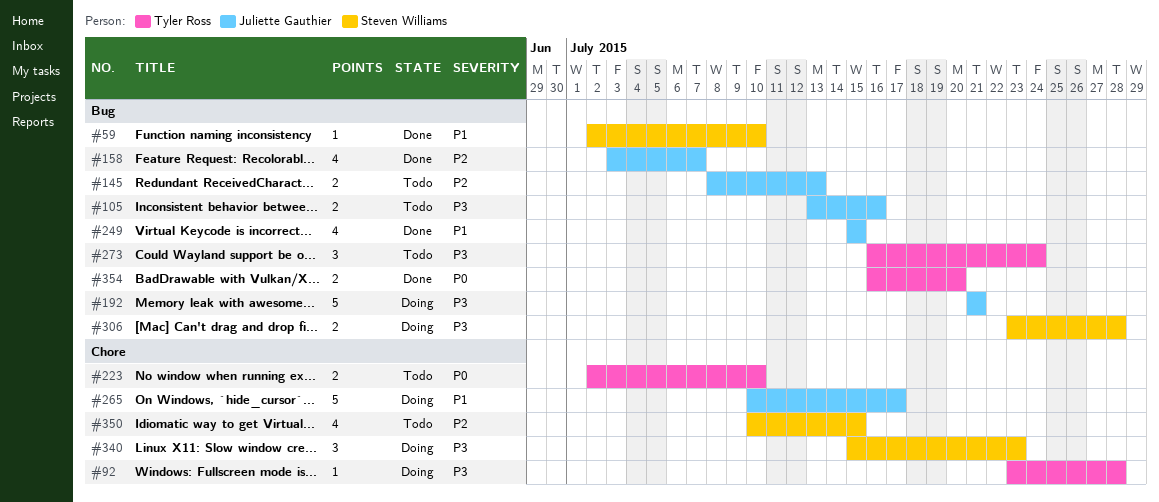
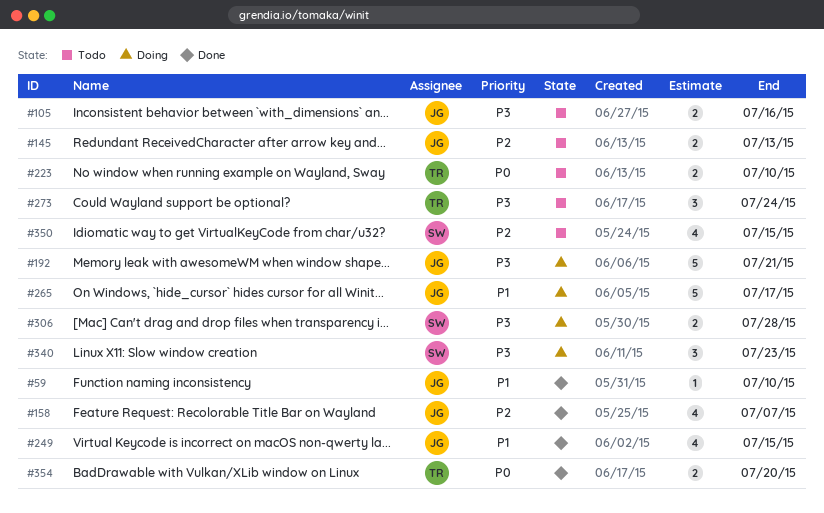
#59, owner: Steven Williams -> Juliette Gauthier
#92: present -> none

